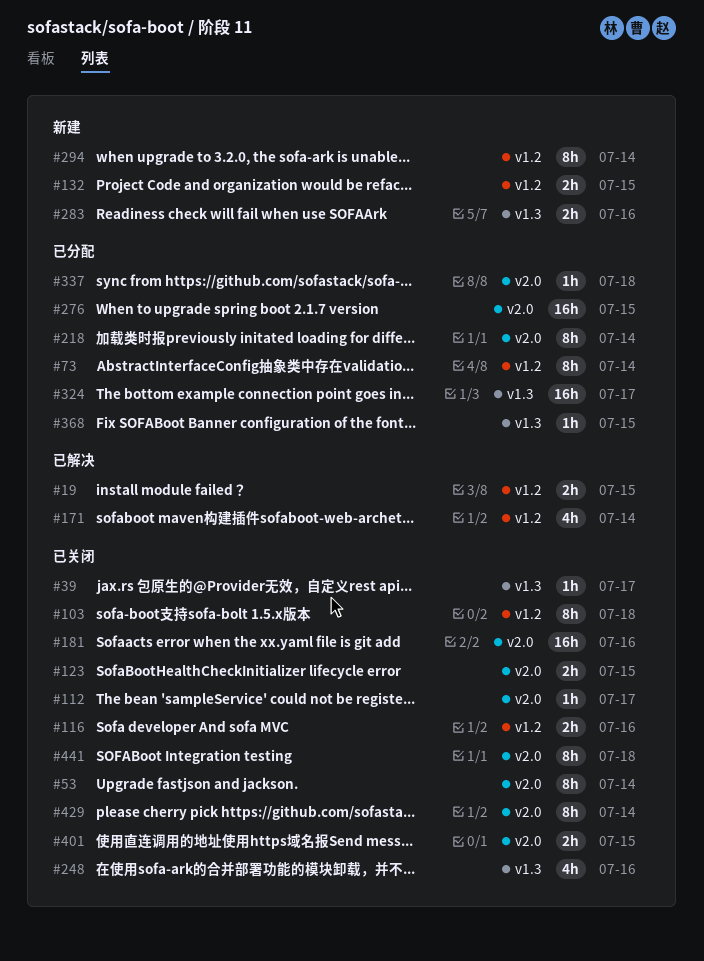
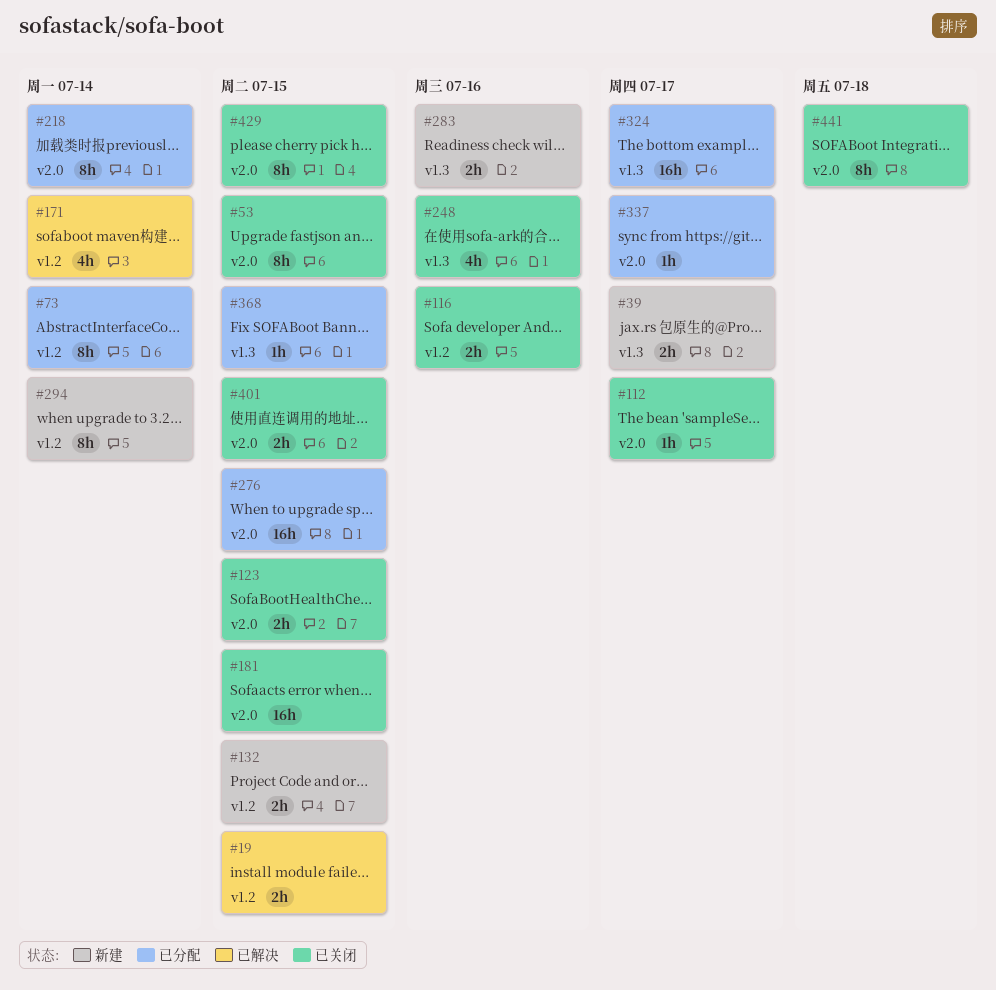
#39, status: 已关闭 -> 新建
#39, estimate: 1h -> 2h
#53, due: Jul 14 -> Jul 15
#103: present -> none
#181, due: Jul 16 -> Jul 15
#337, due: Jul 18 -> Jul 17
#429, due: Jul 14 -> Jul 15

